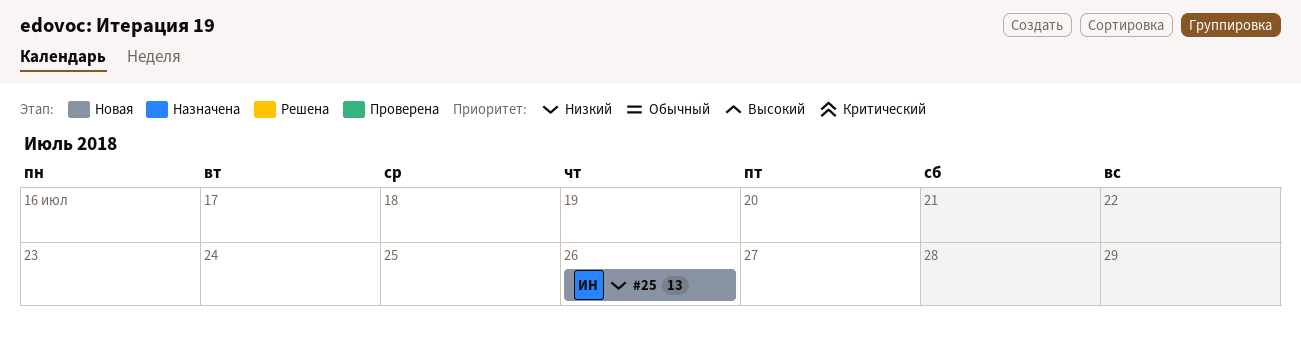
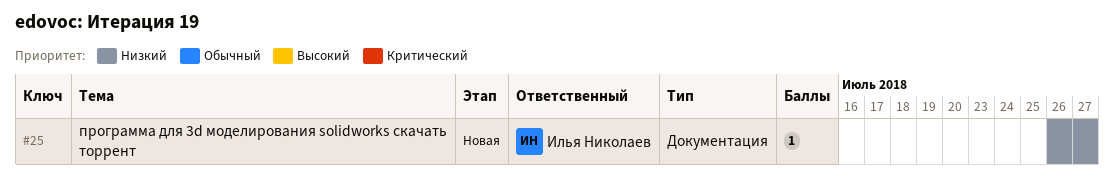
#25, estimate: 13 -> 1
#25, due: Jul 26 -> Jul 27

